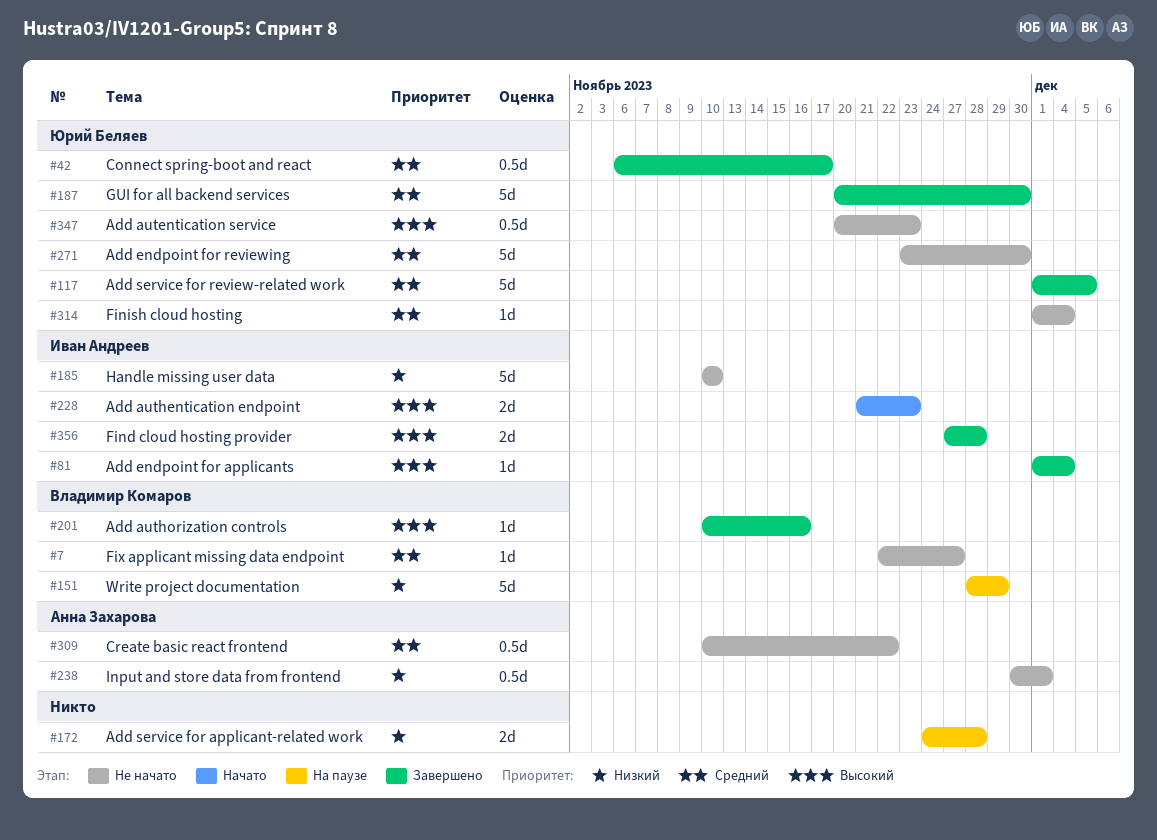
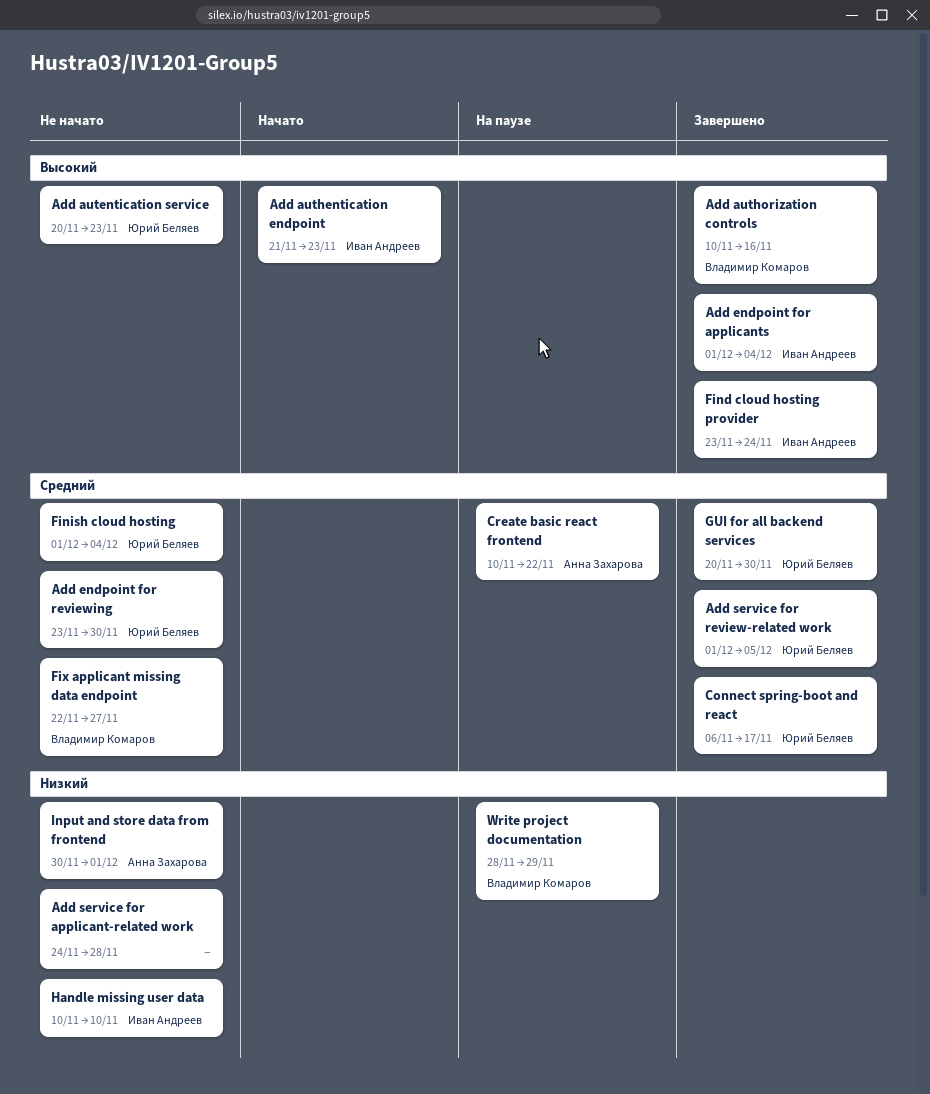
Add service for applicant-related work, status: На паузе -> Не начато
Create basic react frontend, status: Не начато -> На паузе
Find cloud hosting provider, start: Nov 27 -> Nov 23
Find cloud hosting provider, due: Nov 28 -> Nov 24

